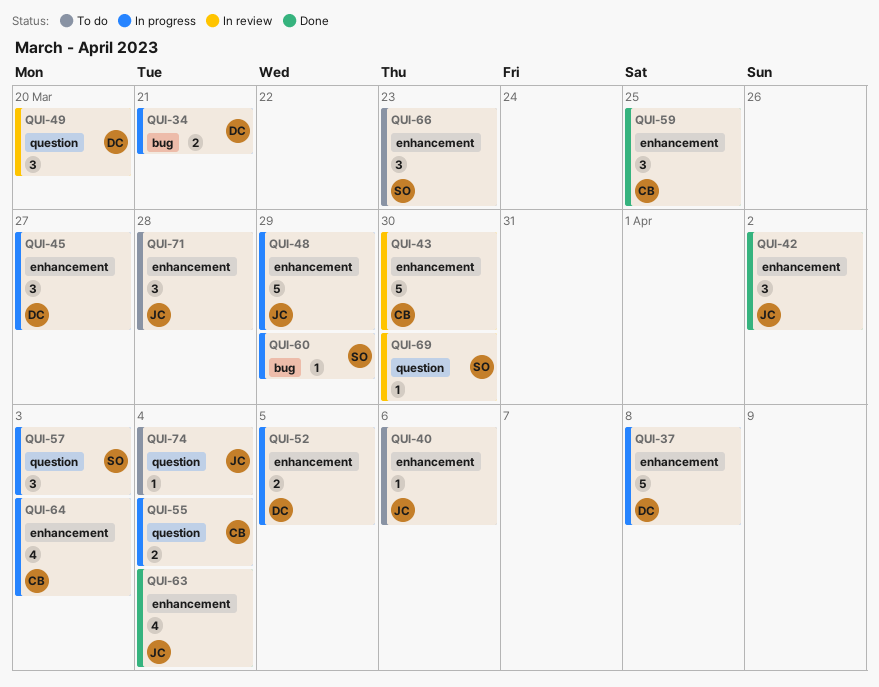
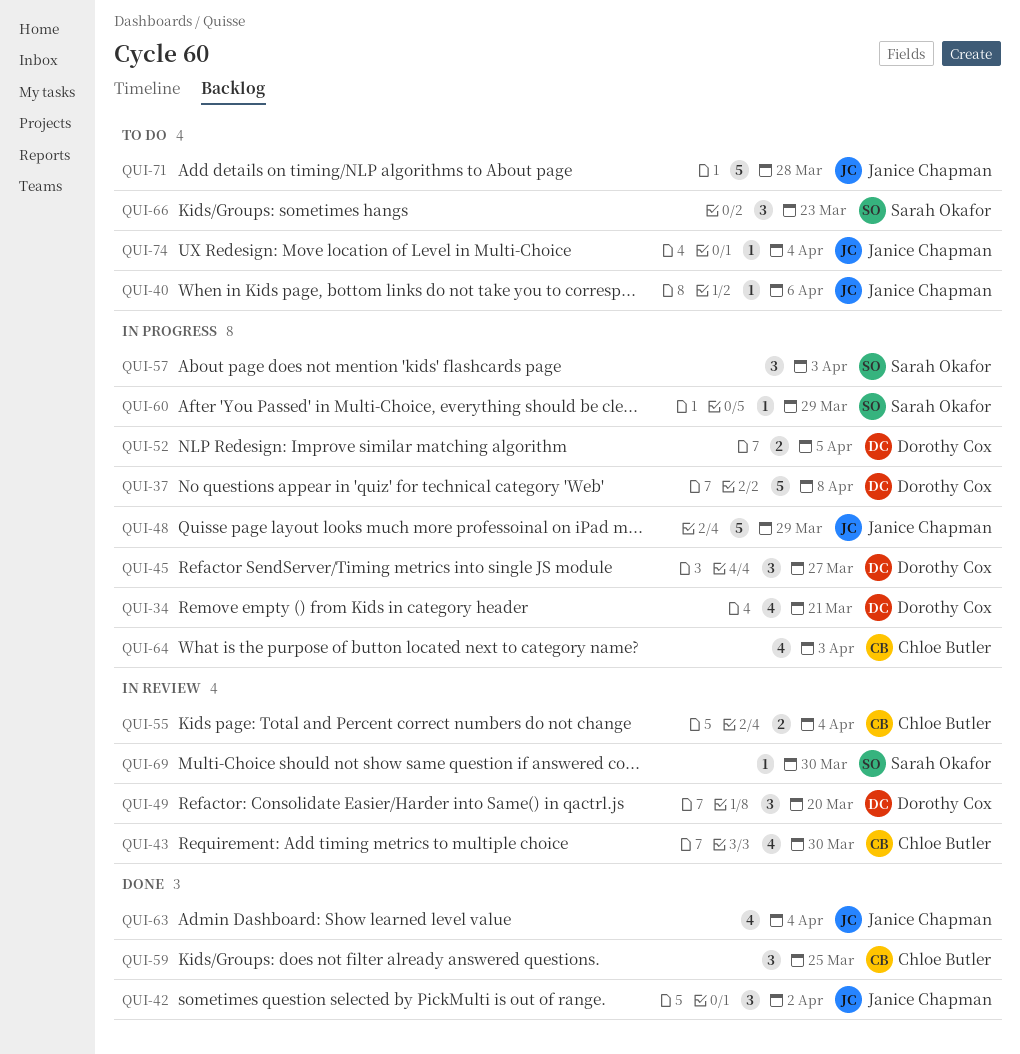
QUI-34, estimate: 2 -> 4
QUI-43, estimate: 5 -> 4
QUI-55, status: In progress -> In review
QUI-71, estimate: 3 -> 5

